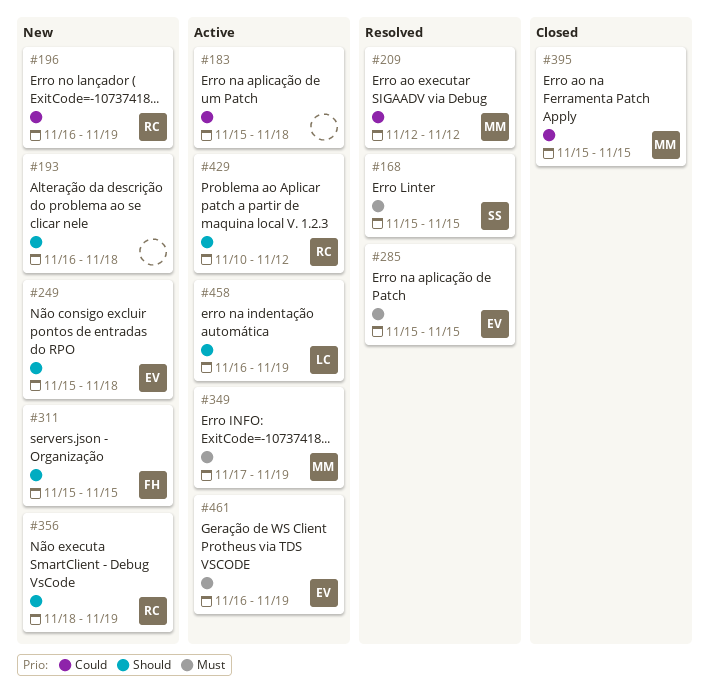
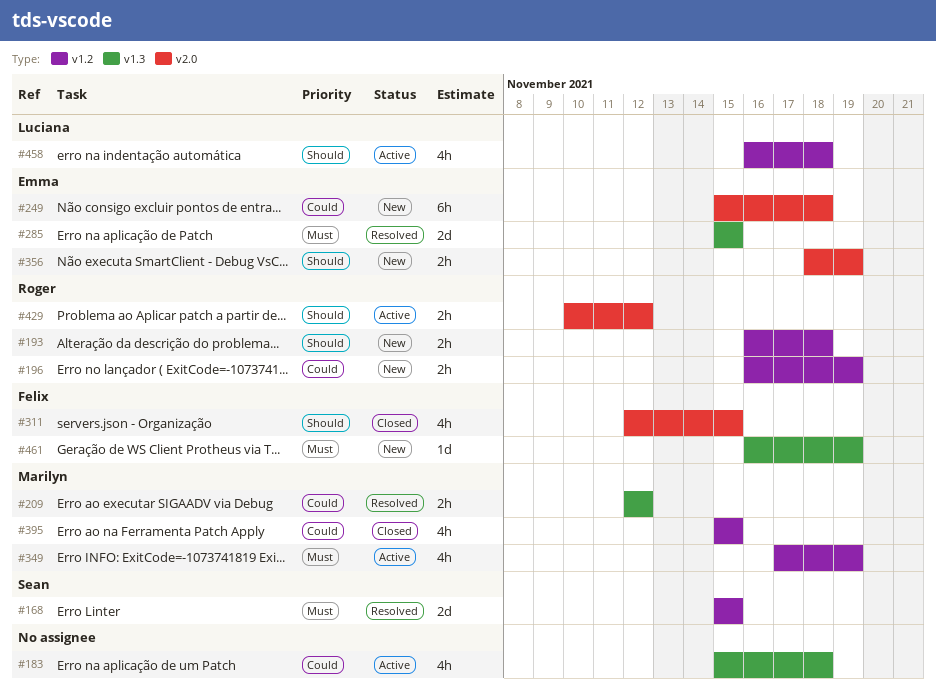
#193, owner: none -> Roger
#249, priority: Should -> Could
#311, status: New -> Closed
#311, start: Nov 15 -> Nov 12
#356, owner: Roger -> Emma
#458, due: Nov 19 -> Nov 18
#461, status: Active -> New
#461, owner: Emma -> Felix

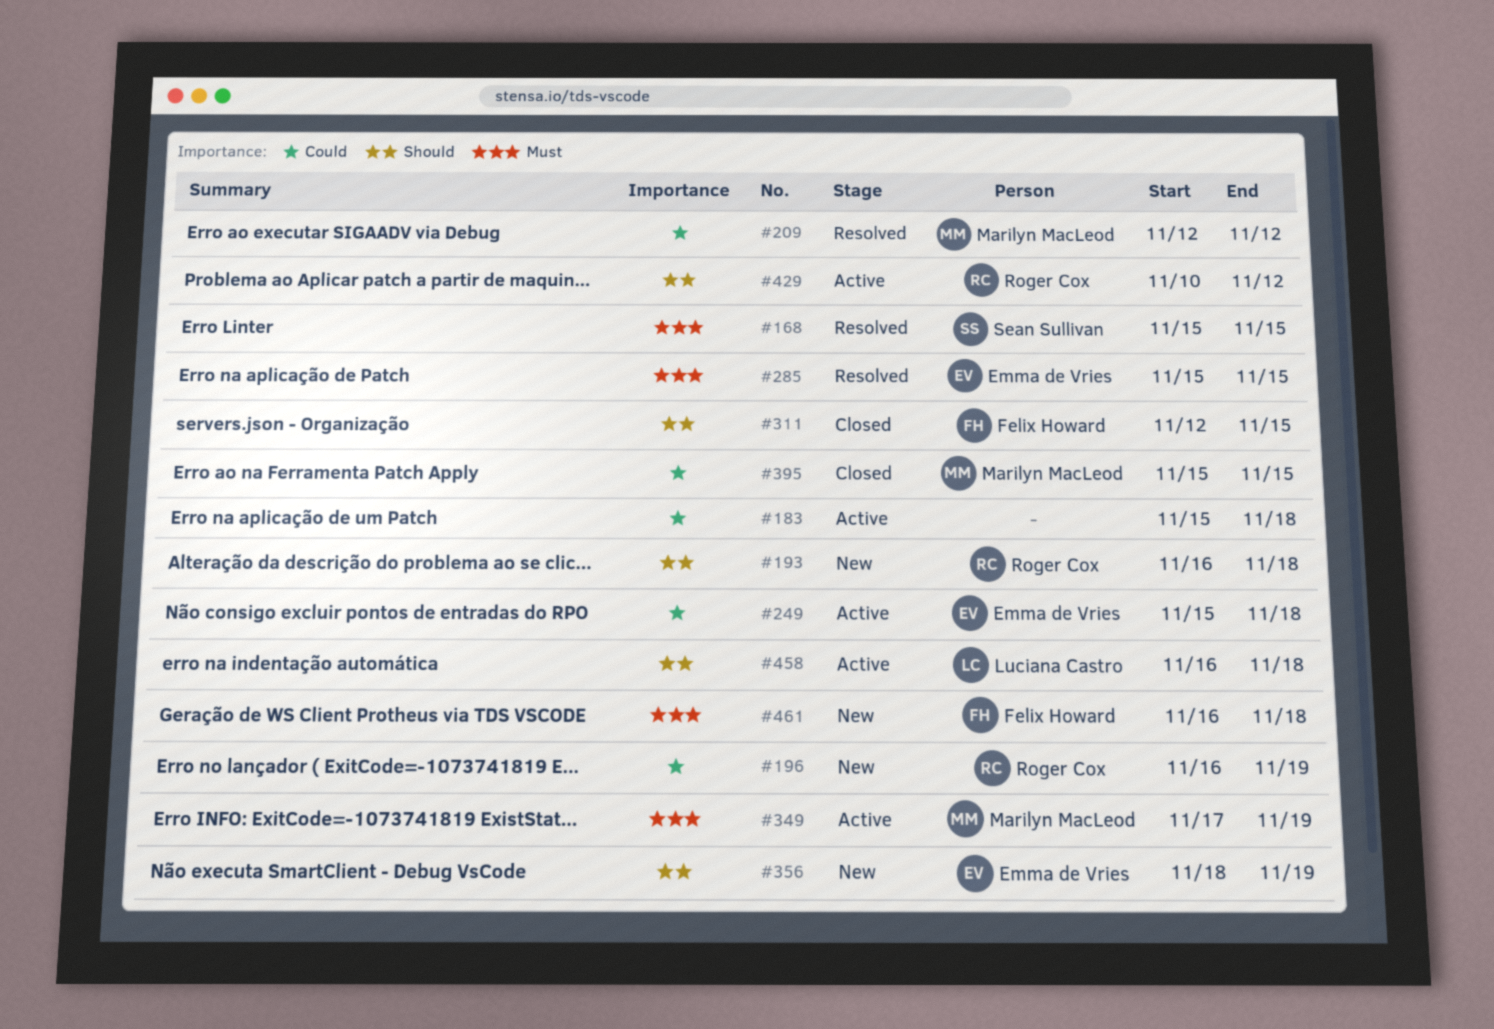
#249, status: New -> Active
#461, due: Nov 19 -> Nov 18

